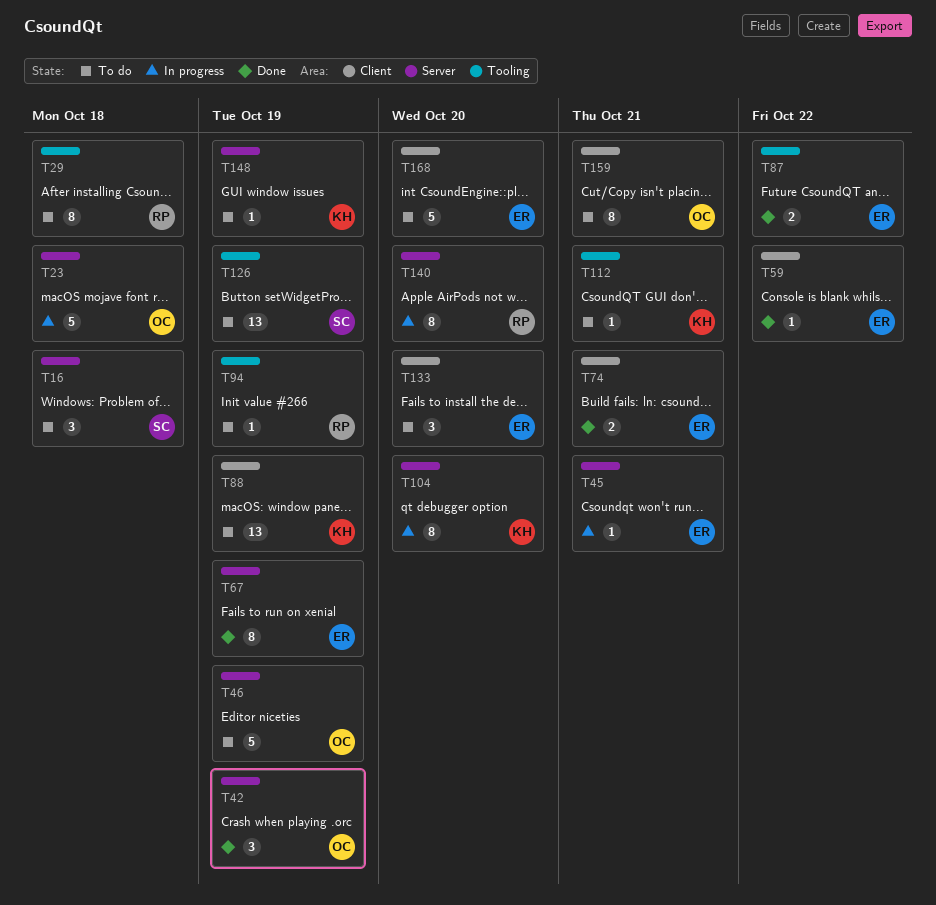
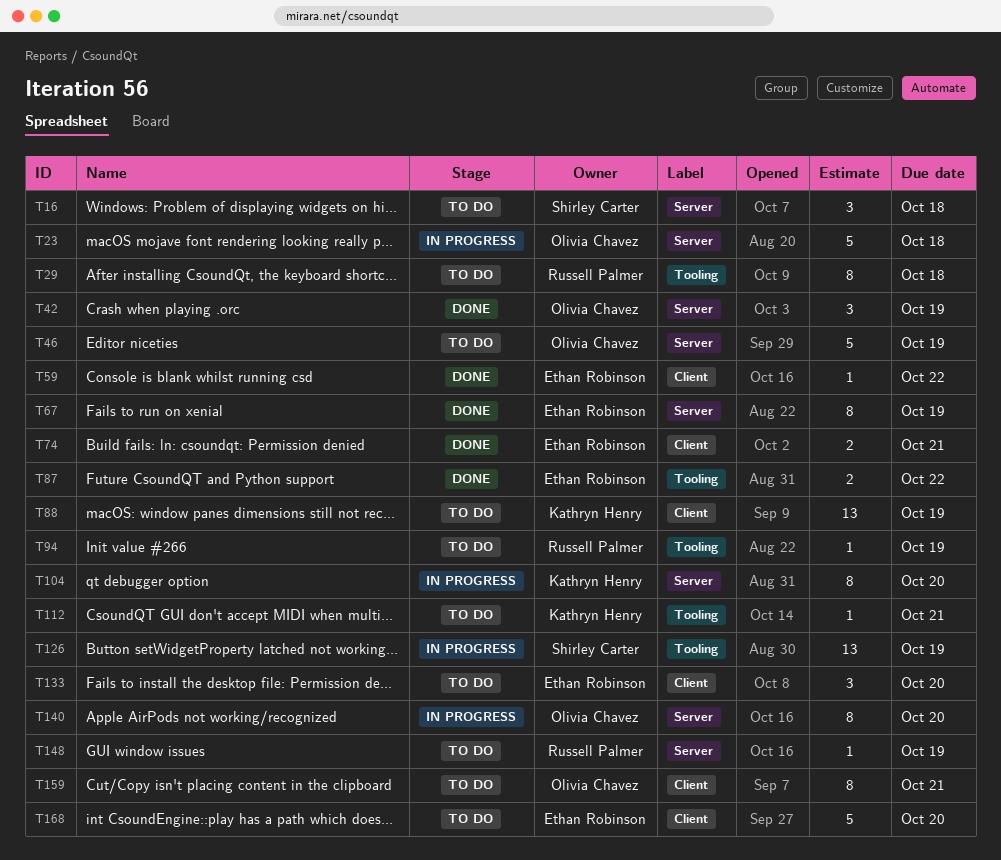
T45: present -> none
T126, status: To do -> In progress
T140, owner: Russell Palmer -> Olivia Chavez
T148, owner: Kathryn Henry -> Russell Palmer

